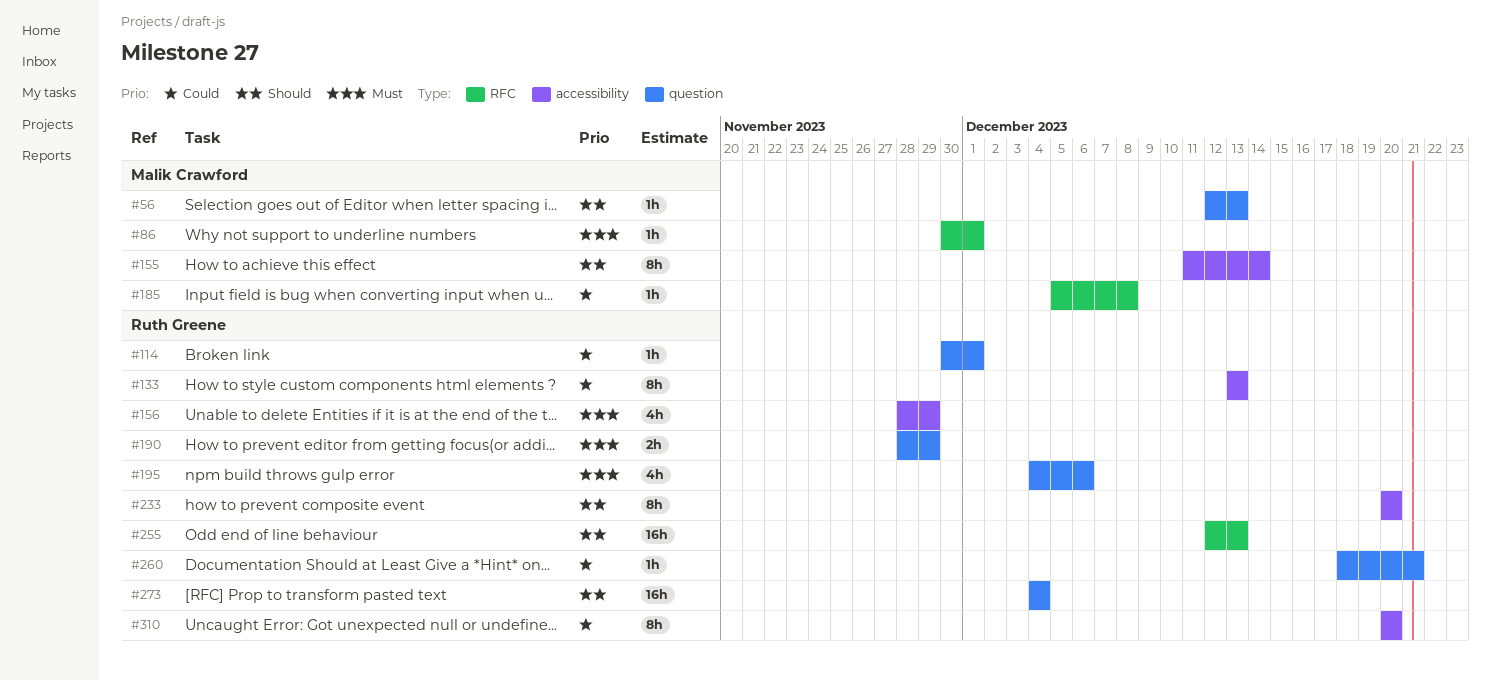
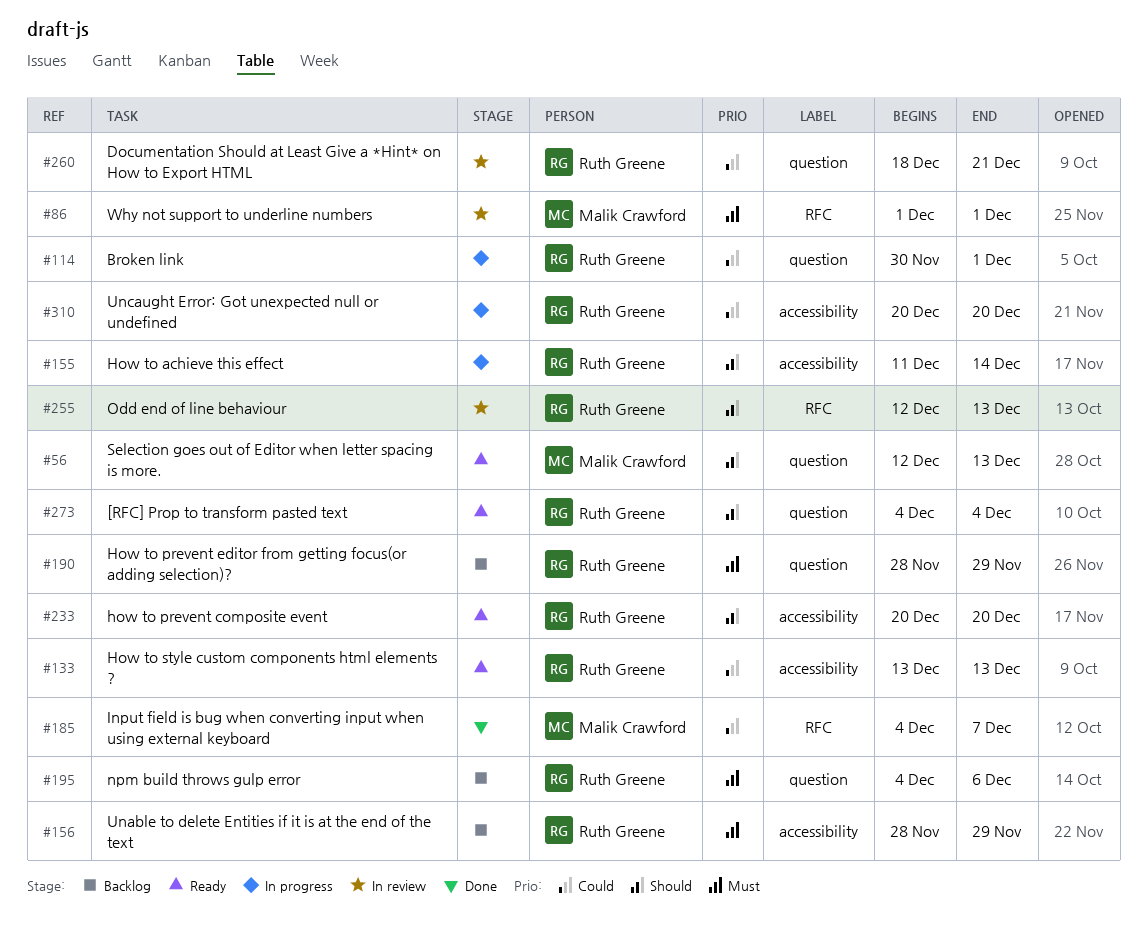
#86, start: Nov 30 -> Dec 1
#155, owner: Malik Crawford -> Ruth Greene
#185, start: Dec 5 -> Dec 4
#185, due: Dec 8 -> Dec 7

